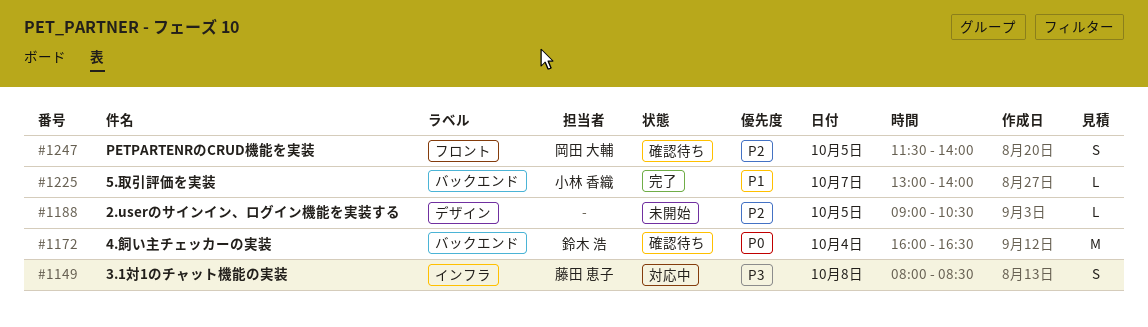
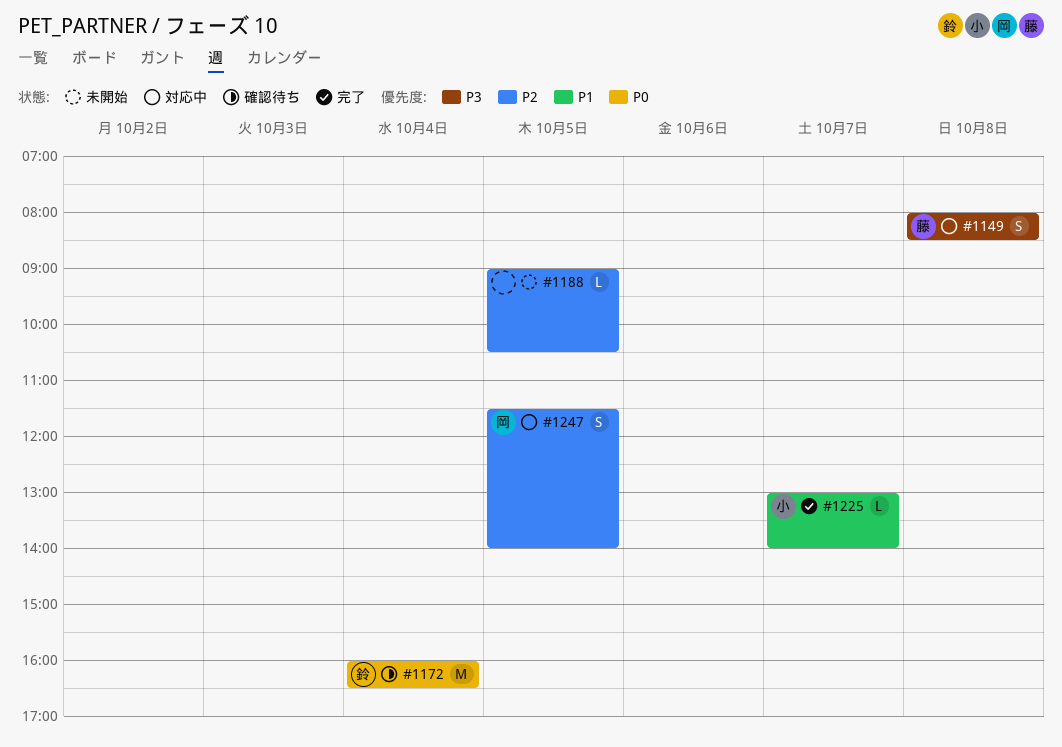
#1247, status: 確認待ち -> 対応中

